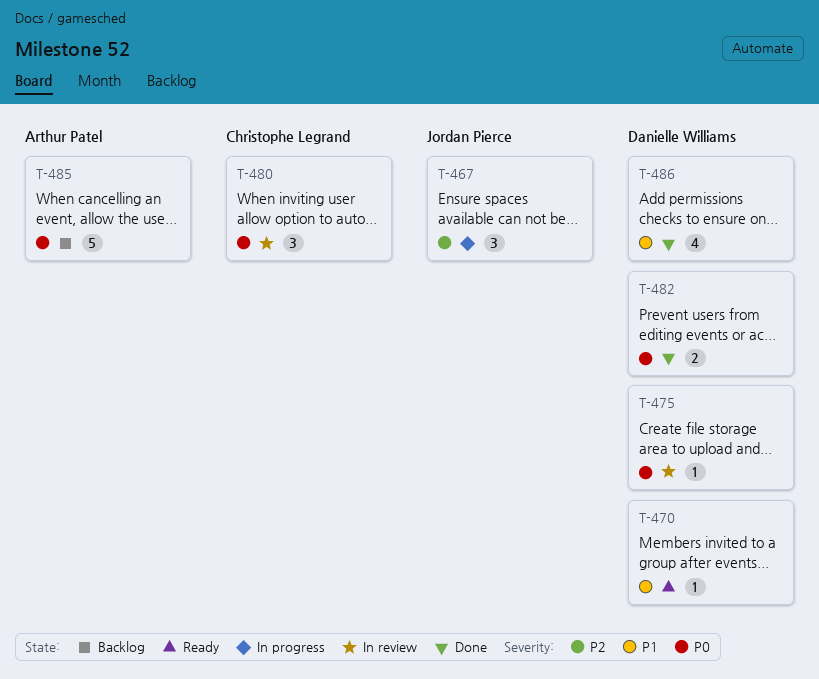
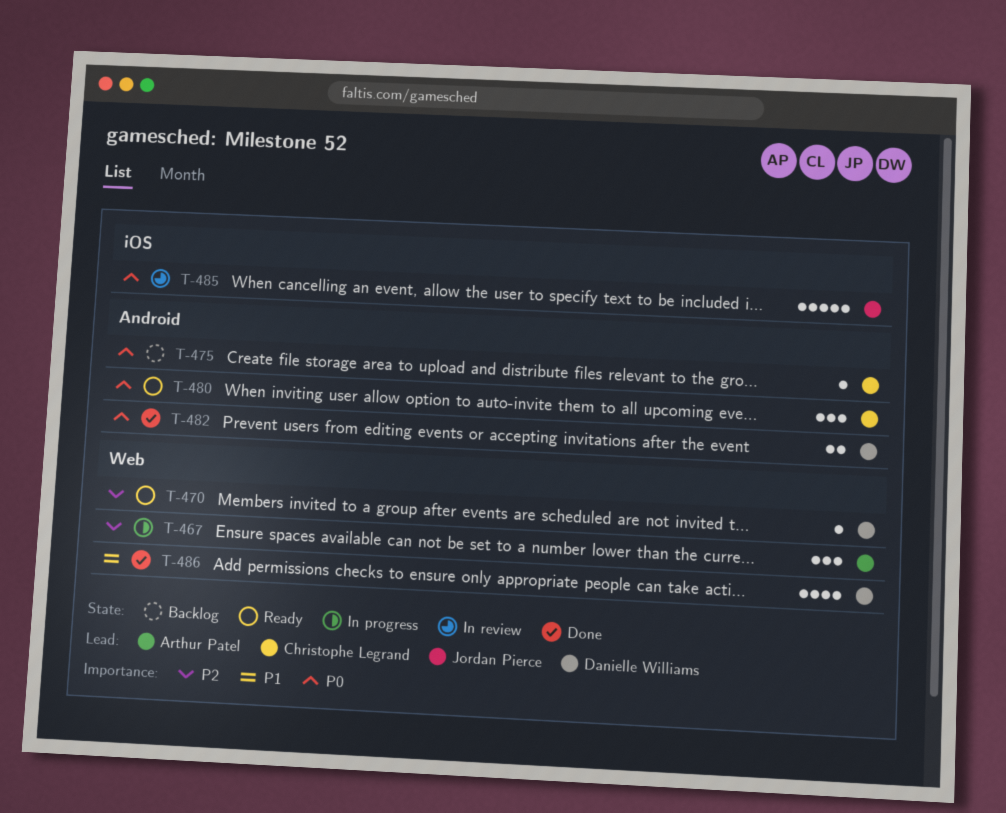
T-467, owner: Jordan Pierce -> Arthur Patel
T-470, priority: P1 -> P2
T-475, status: In review -> Backlog
T-475, owner: Danielle Williams -> Christophe Legrand
T-480, status: In review -> Ready
T-485, status: Backlog -> In review
T-485, owner: Arthur Patel -> Jordan Pierce

